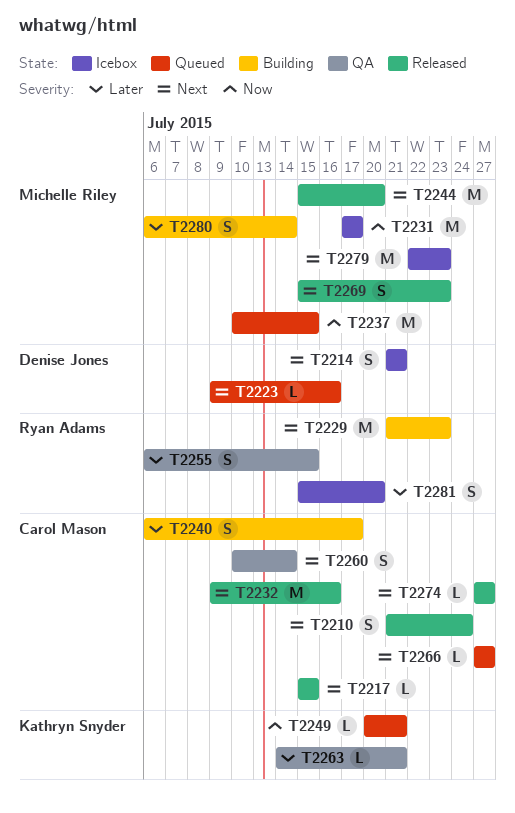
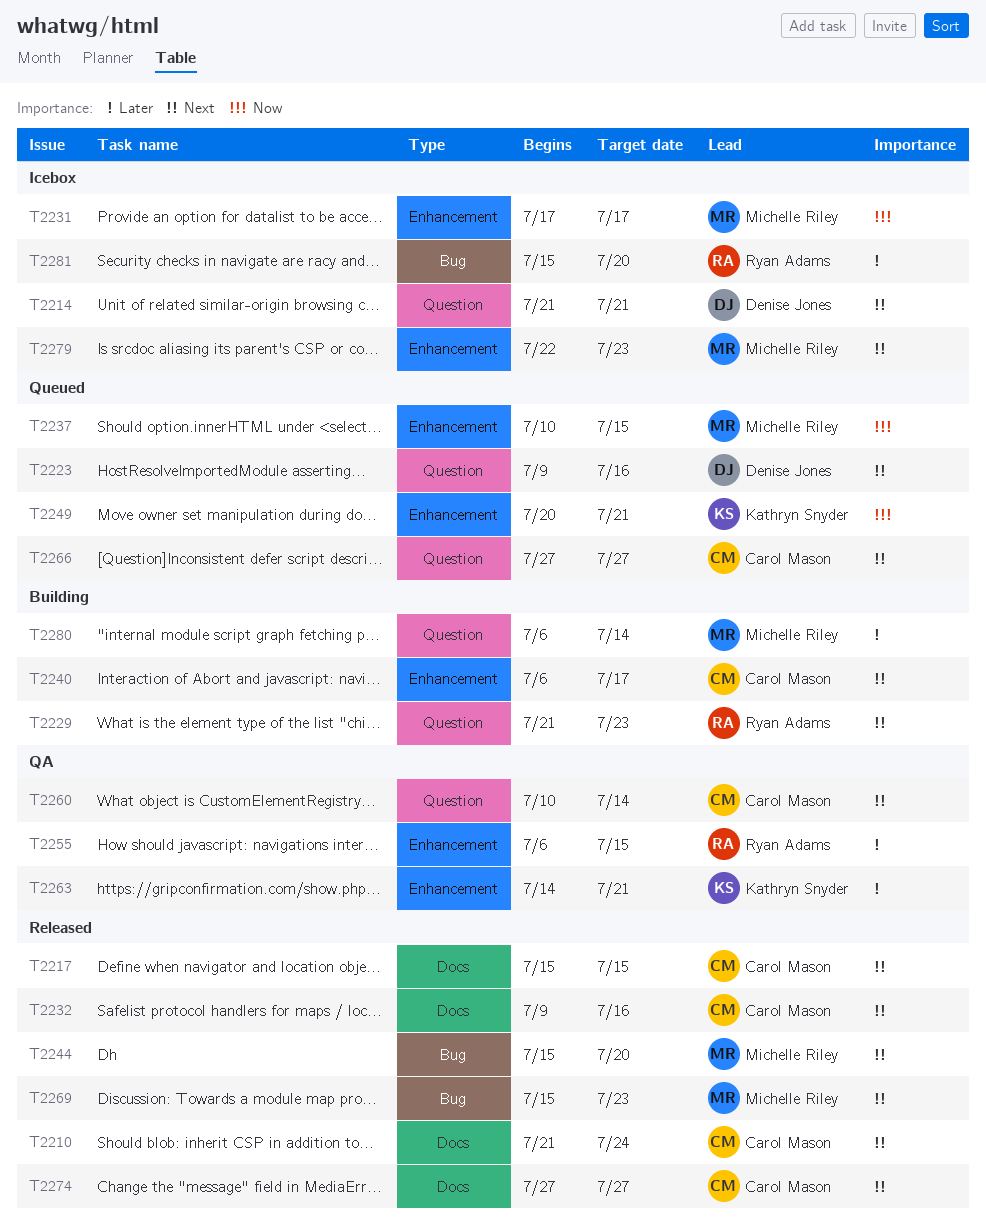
T2240, priority: Later -> Next

